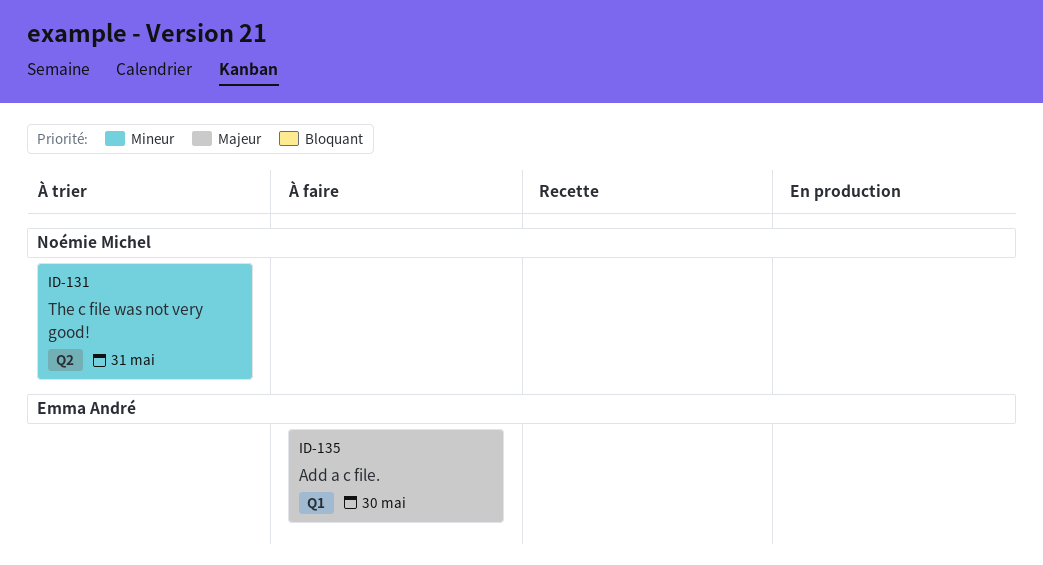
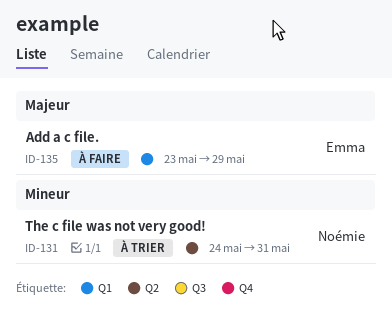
ID-135, due: May 30 -> May 29

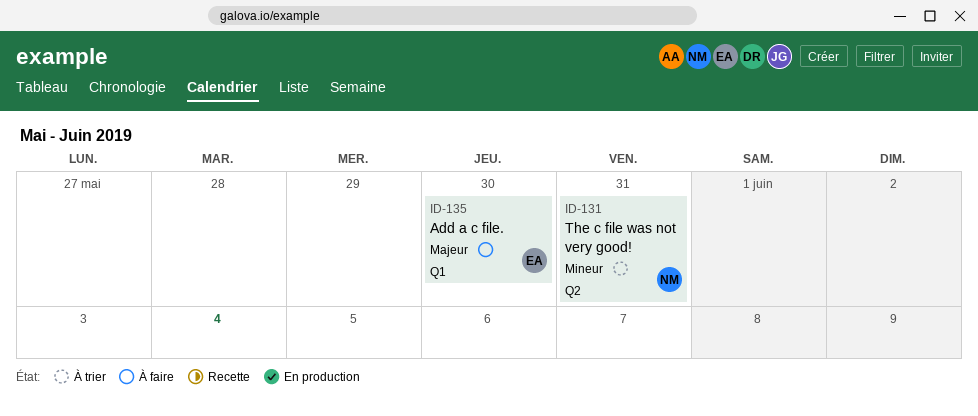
ID-135, due: May 29 -> May 30

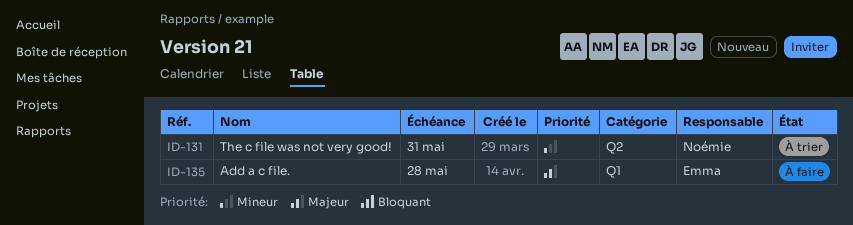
ID-135, due: May 30 -> May 28

